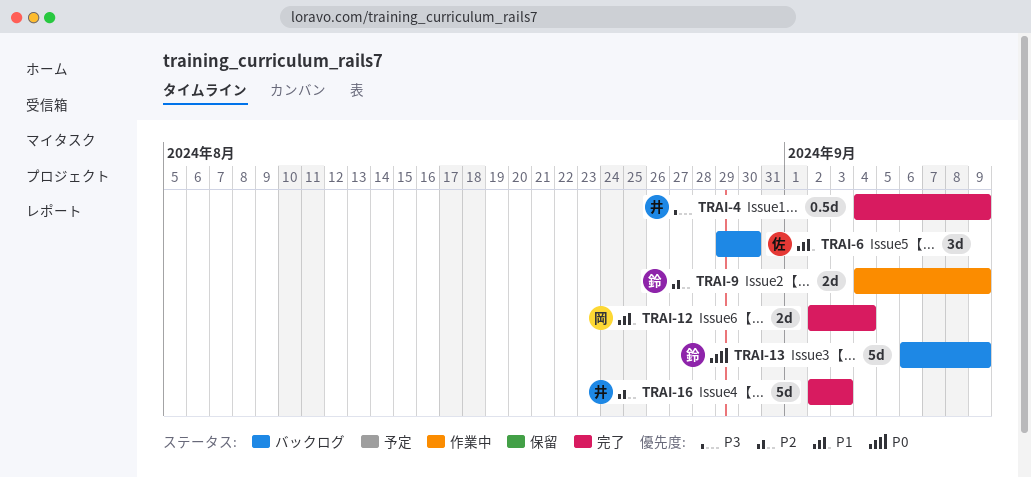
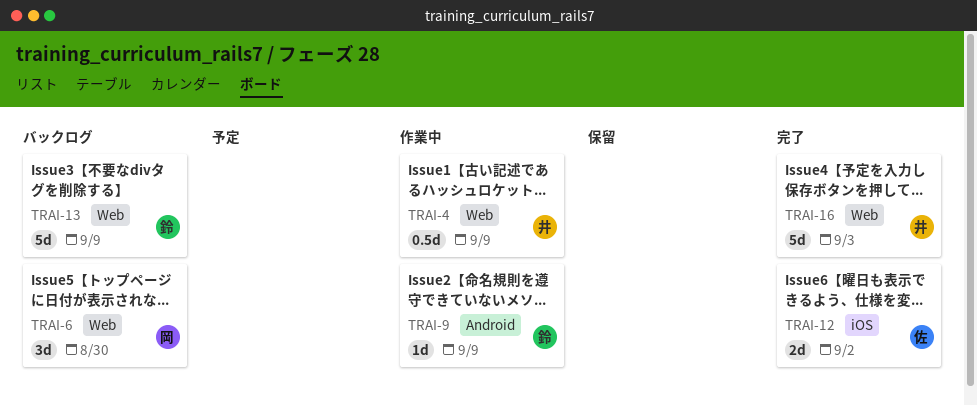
TRAI-4, status: 完了 -> 作業中
TRAI-6, owner: 佐 -> 岡
TRAI-9, estimate: 2d -> 1d
TRAI-12, owner: 岡 -> 佐
TRAI-12, due: Sep 4 -> Sep 2

